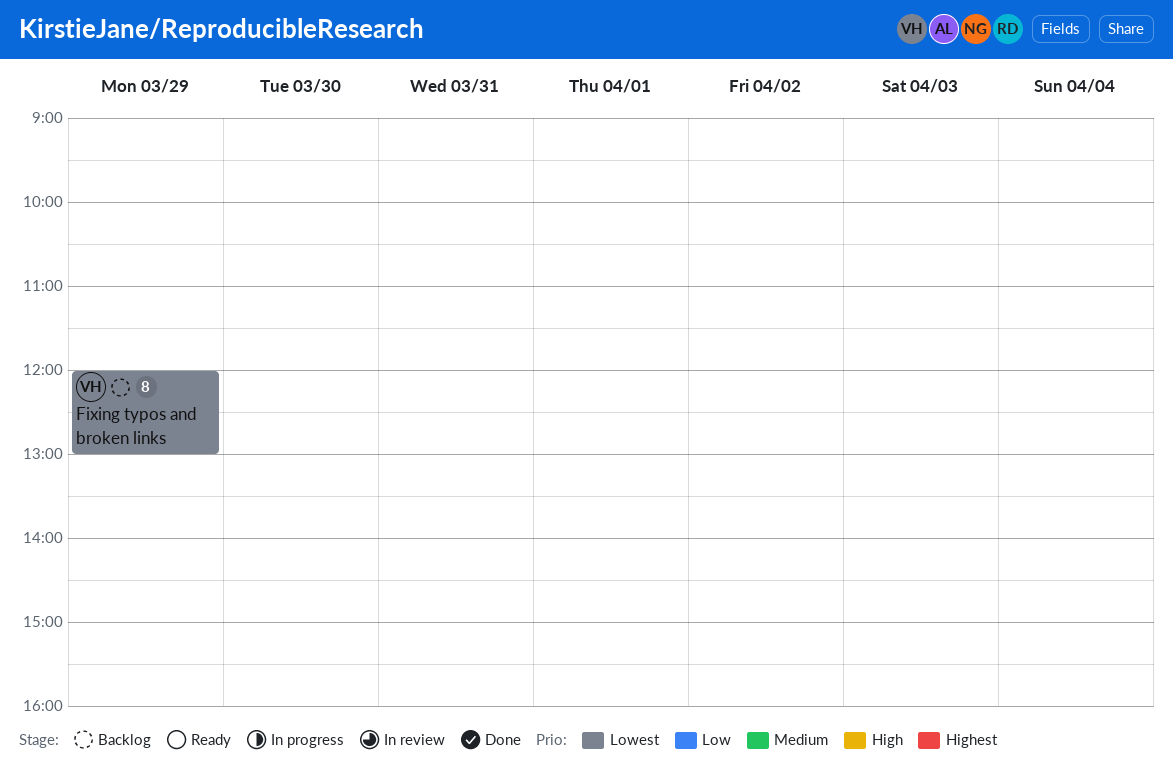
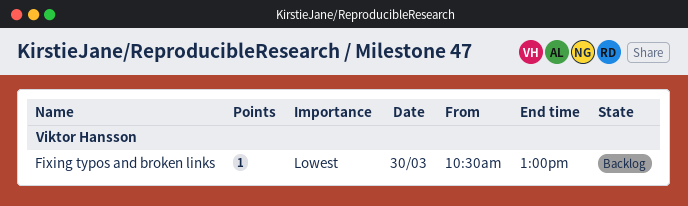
Fixing typos and broken links, estimate: 8 -> 1
Fixing typos and broken links, day: Mar 29 -> Mar 30
Fixing typos and broken links, begins: 12:00 -> 10:30

